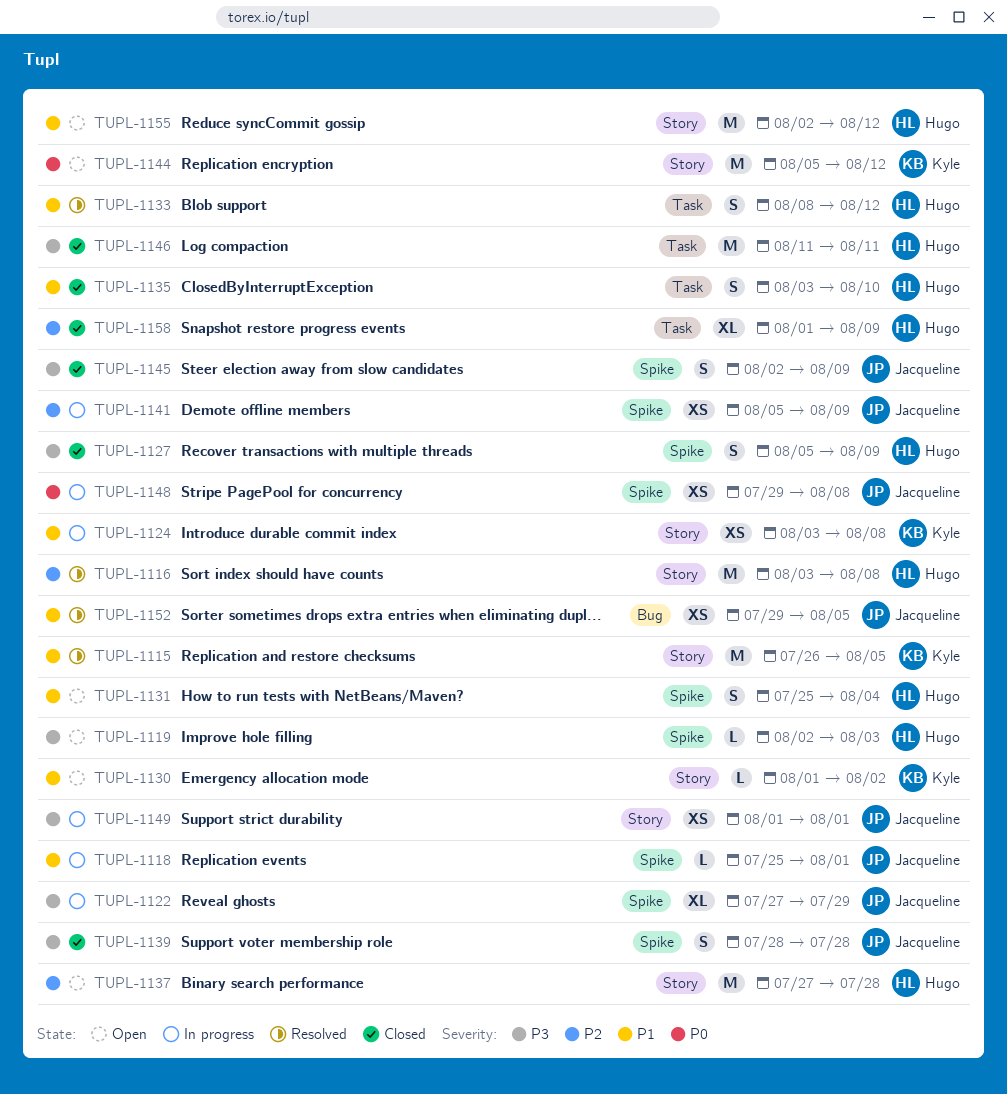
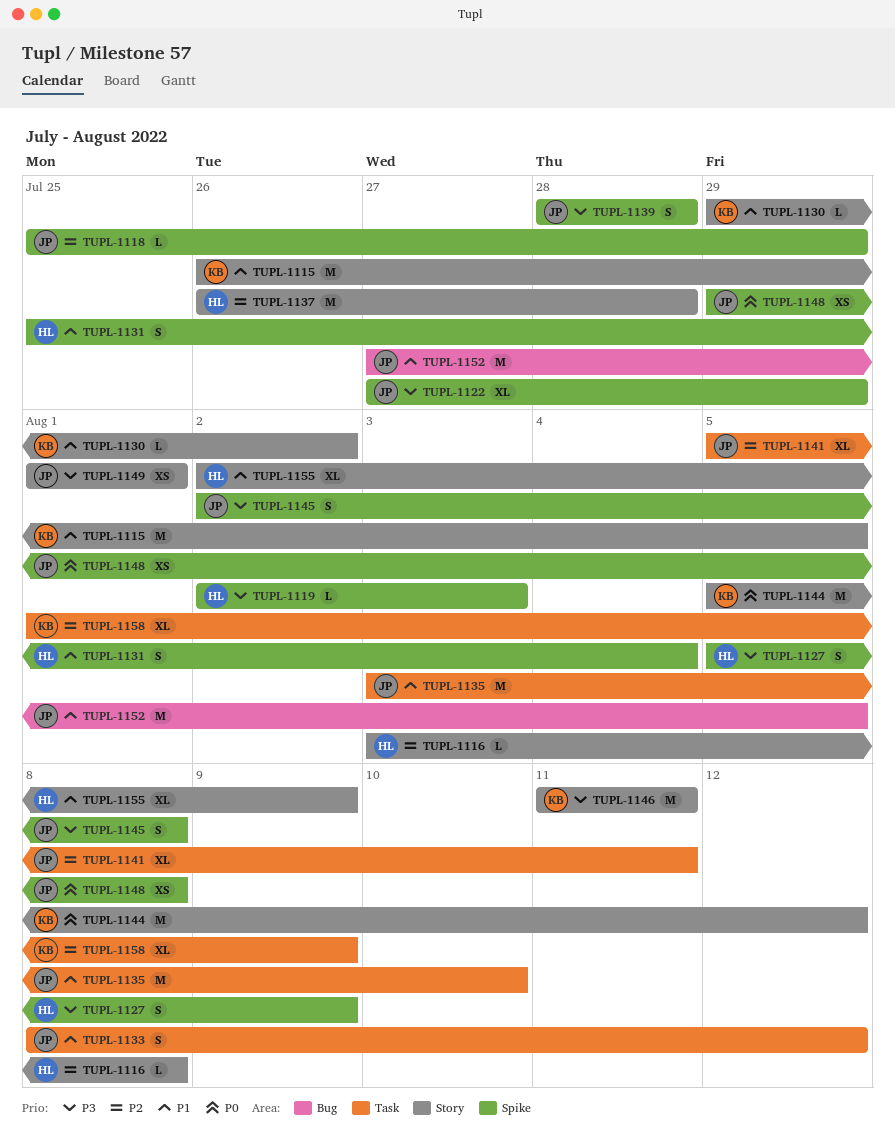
TUPL-1116, estimate: M -> L
TUPL-1118, priority: P1 -> P2
TUPL-1118, due: Aug 1 -> Jul 29
TUPL-1124: present -> none
TUPL-1130, start: Aug 1 -> Jul 29
TUPL-1133, owner: Hugo -> Jacqueline
TUPL-1135, owner: Hugo -> Jacqueline
TUPL-1135, estimate: S -> M
TUPL-1137, start: Jul 27 -> Jul 26
TUPL-1141, label: Spike -> Task
TUPL-1141, estimate: XS -> XL
TUPL-1141, due: Aug 9 -> Aug 11
TUPL-1145, due: Aug 9 -> Aug 8
TUPL-1146, owner: Hugo -> Kyle
TUPL-1146, label: Task -> Story
TUPL-1152, estimate: XS -> M
TUPL-1152, start: Jul 29 -> Jul 27
TUPL-1155, estimate: M -> XL
TUPL-1155, due: Aug 12 -> Aug 9
TUPL-1158, owner: Hugo -> Kyle

